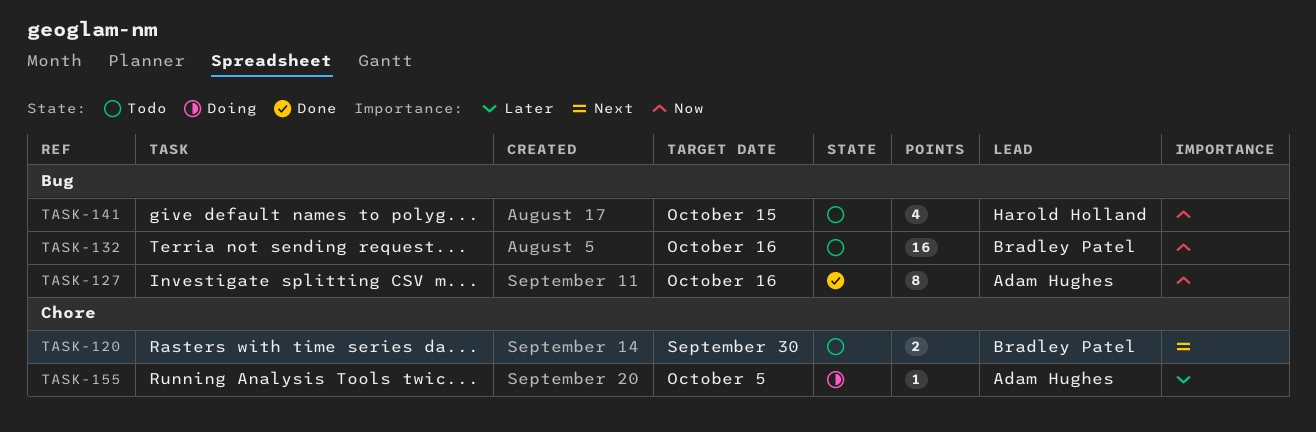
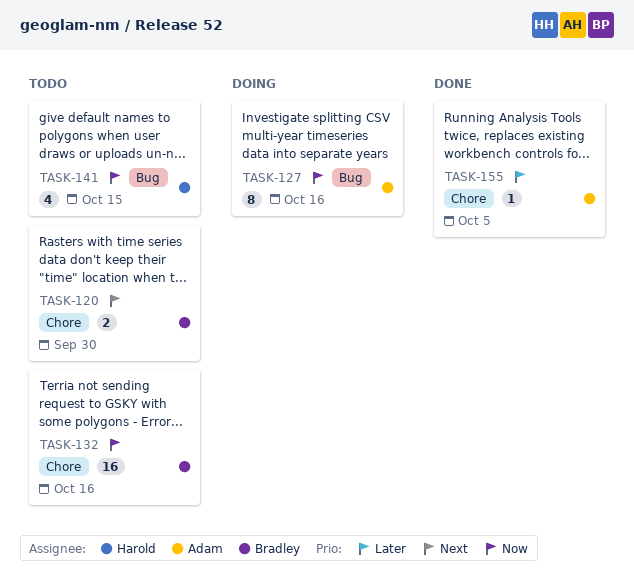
TASK-127, status: Done -> Doing
TASK-132, label: Bug -> Chore
TASK-155, status: Doing -> Done

